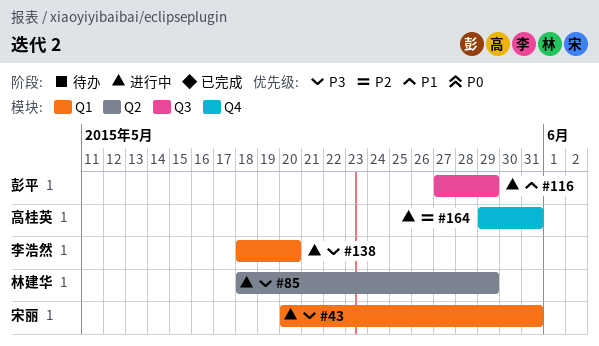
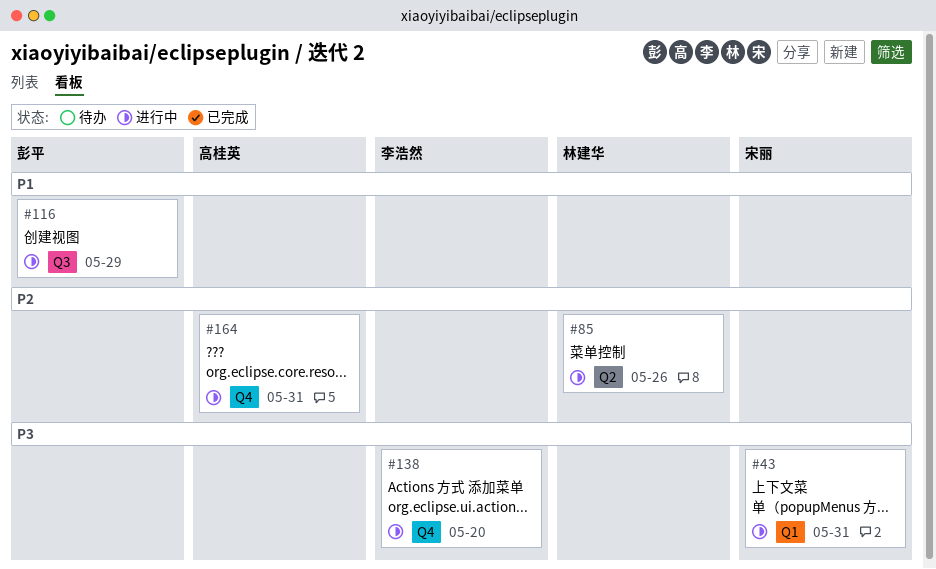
#85, priority: P3 -> P2
#85, due: May 29 -> May 26
#138, label: Q1 -> Q4

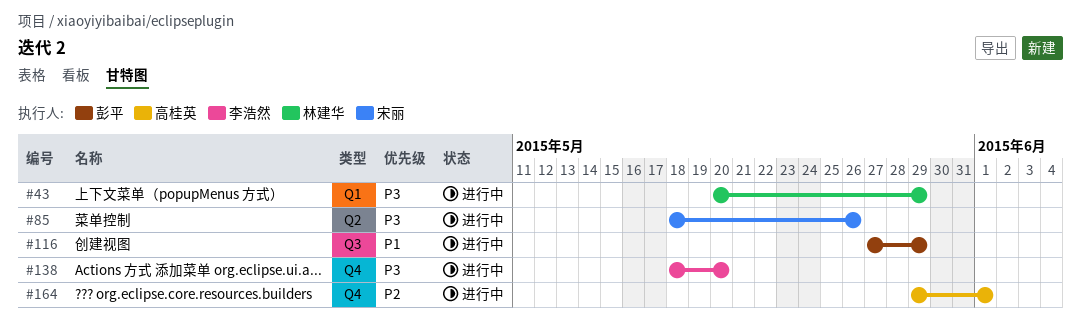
#43, owner: 宋丽 -> 林建华
#43, due: May 31 -> May 29
#85, owner: 林建华 -> 宋丽
#85, priority: P2 -> P3
#164, due: May 31 -> Jun 1

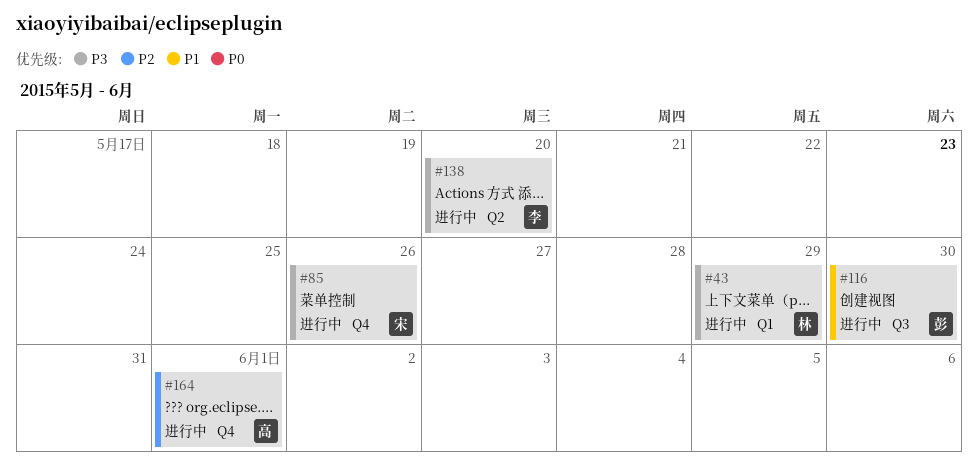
#85, label: Q2 -> Q4
#116, due: May 29 -> May 30
#138, label: Q4 -> Q2

